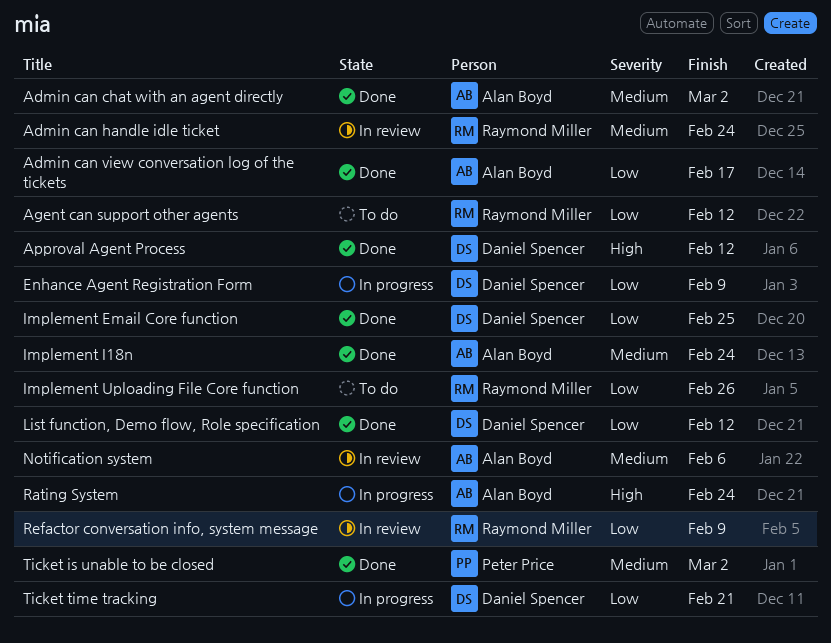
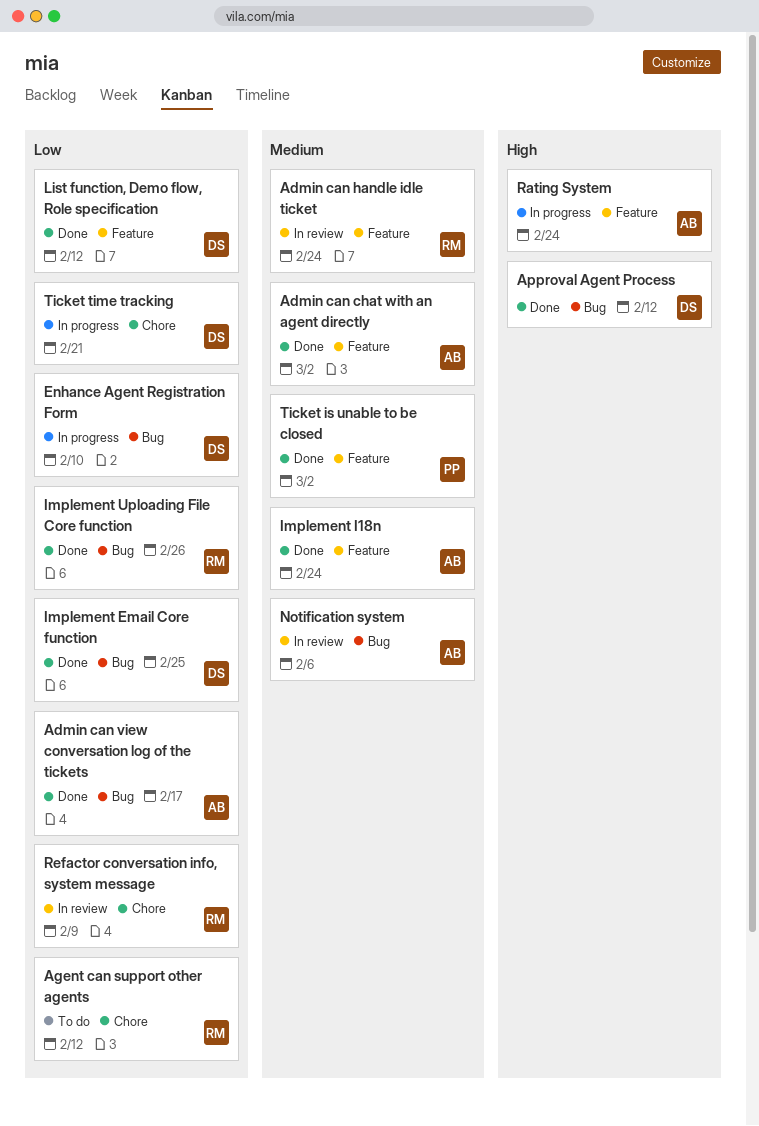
Enhance Agent Registration Form, due: Feb 9 -> Feb 10
Implement Uploading File Core function, status: To do -> Done

